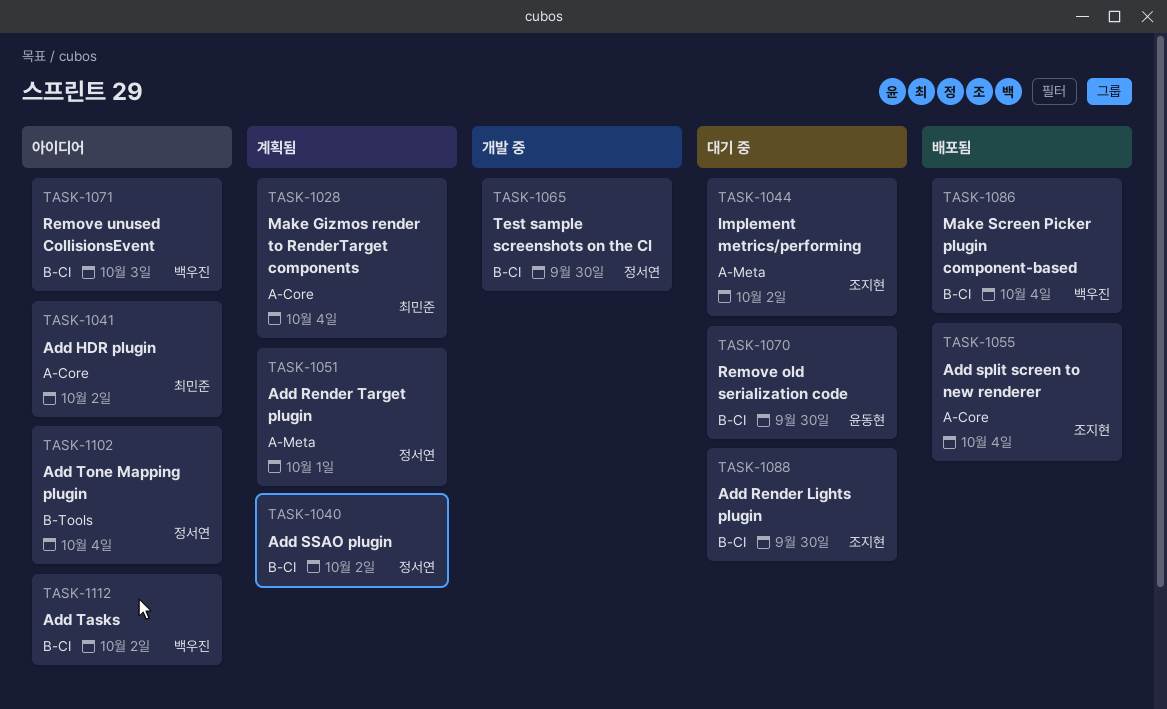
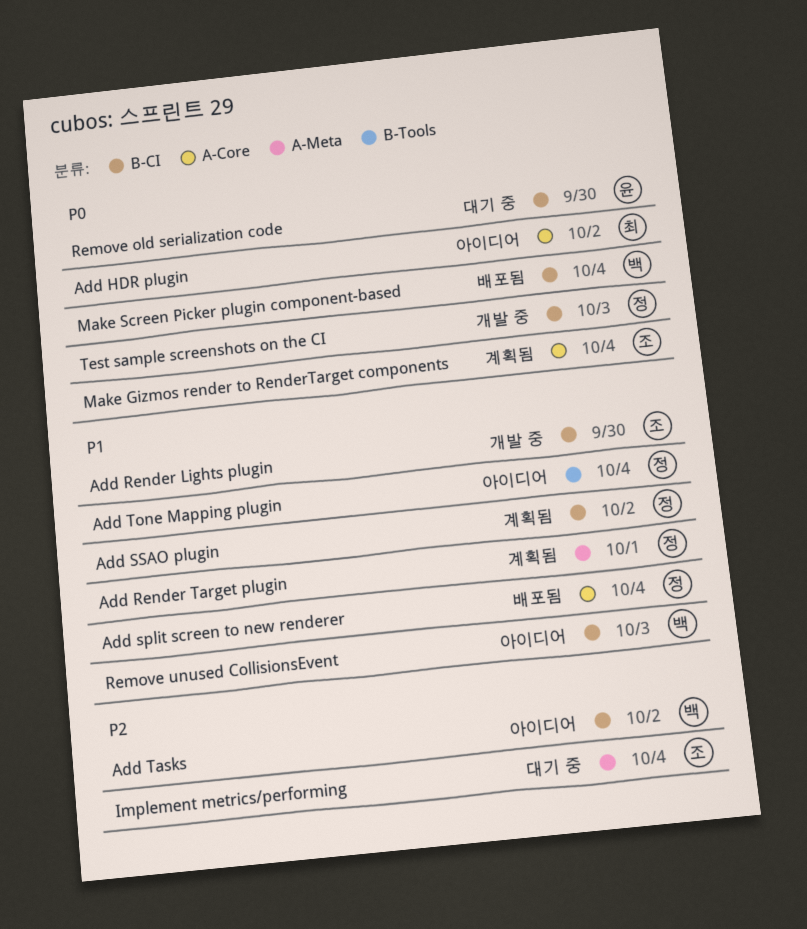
Add Render Lights plugin, status: 대기 중 -> 개발 중
Add split screen to new renderer, owner: 조지현 -> 정서연
Implement metrics/performing, due: Oct 2 -> Oct 4
Make Gizmos render to RenderTarget components, owner: 최민준 -> 조지현
Test sample screenshots on the CI, due: Sep 30 -> Oct 3

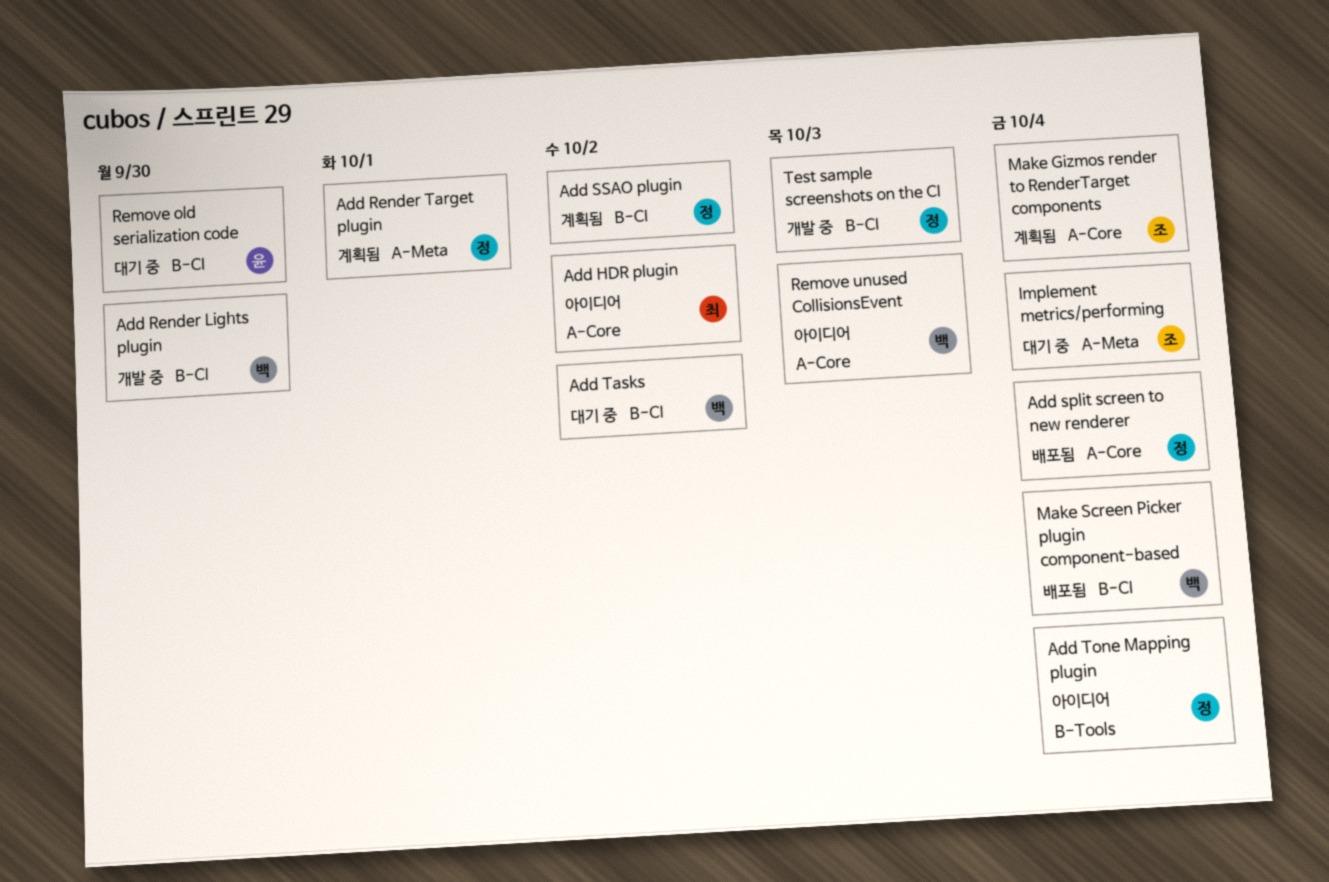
Add Render Lights plugin, owner: 조 -> 백
Add Tasks, status: 아이디어 -> 대기 중
Remove unused CollisionsEvent, label: B-CI -> A-Core

